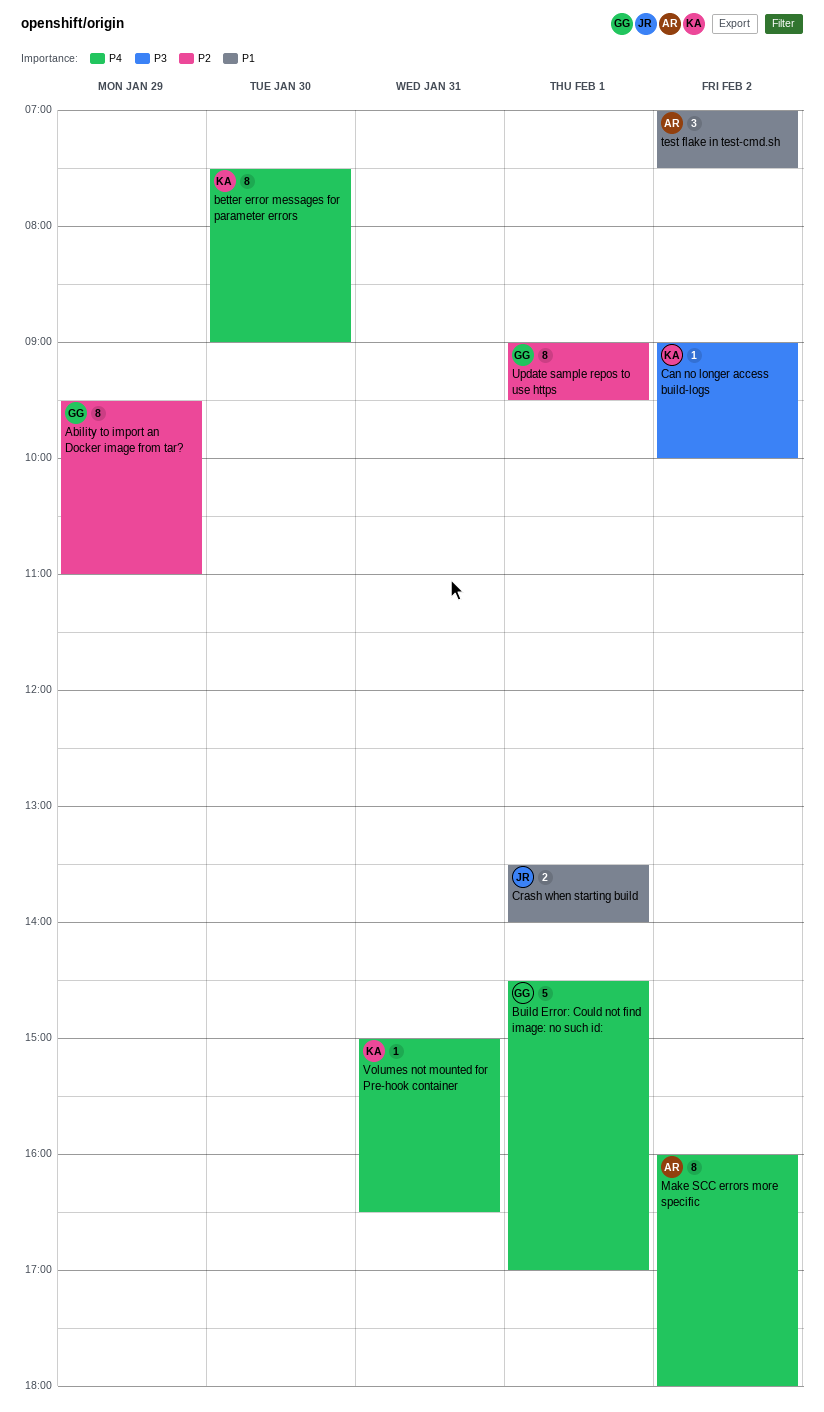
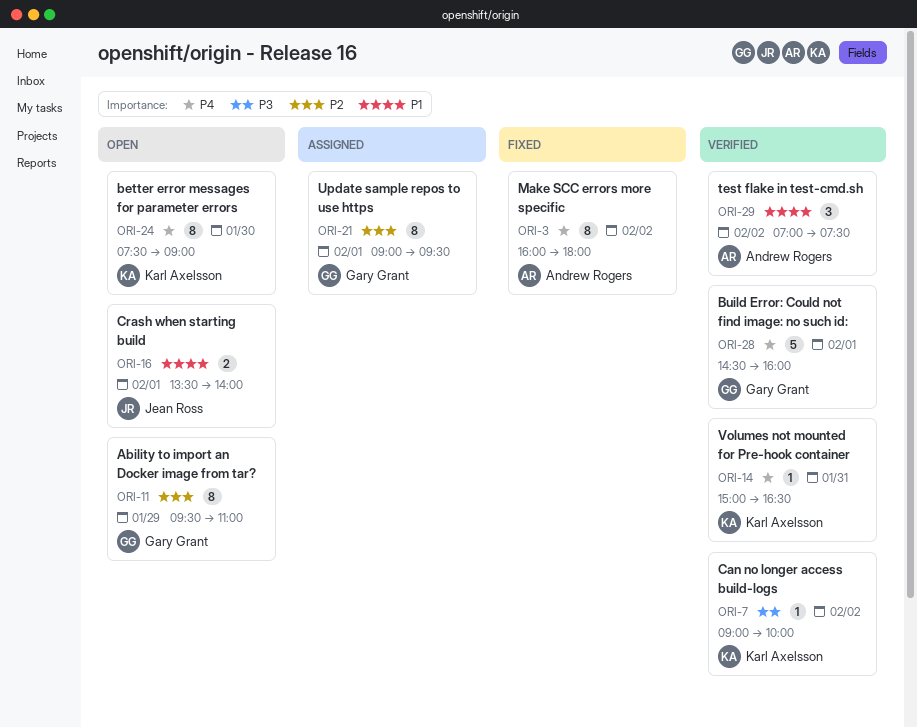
Build Error: Could not find image: no such id:, ends: 17:00 -> 16:00

